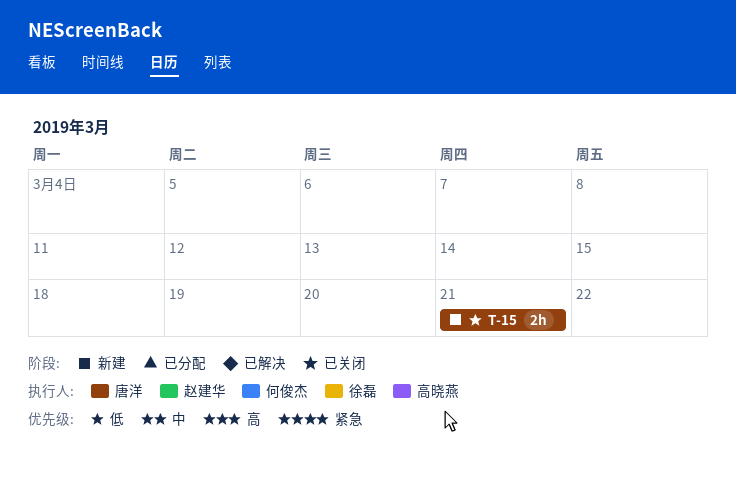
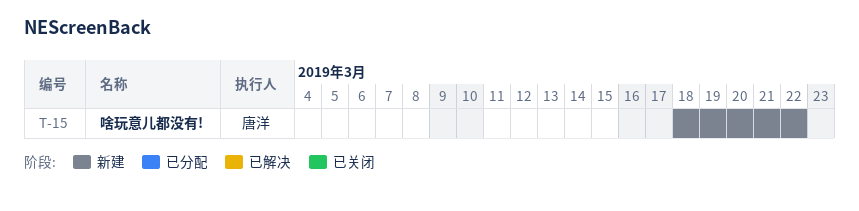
T-15, start: Mar 21 -> Mar 18
T-15, due: Mar 21 -> Mar 22

